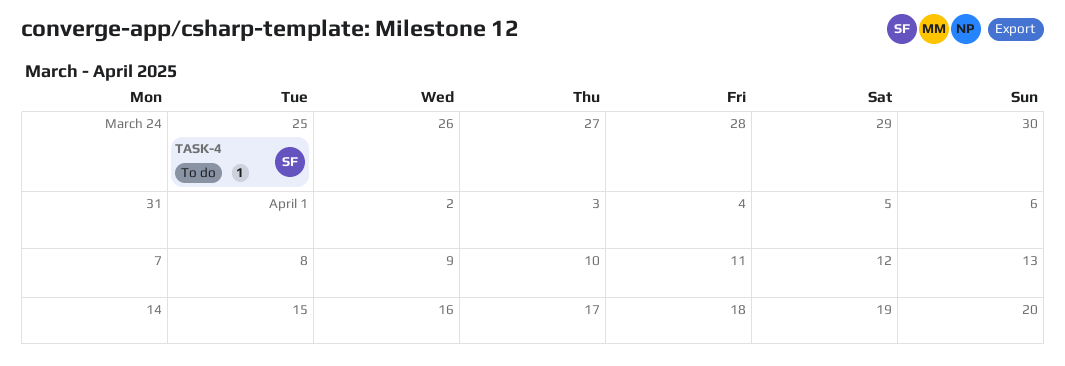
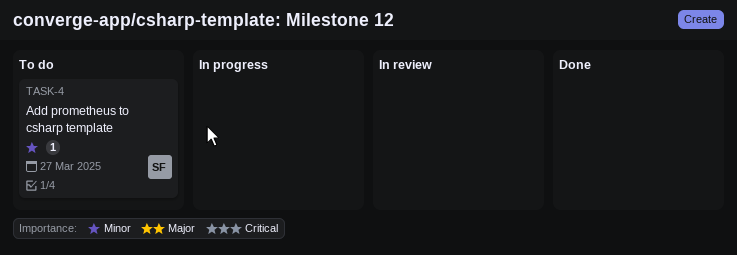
TASK-4, due: Mar 25 -> Mar 27

